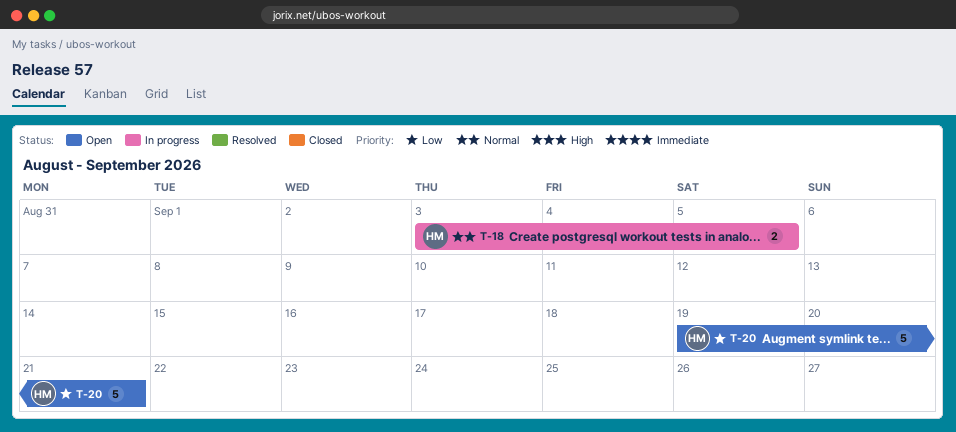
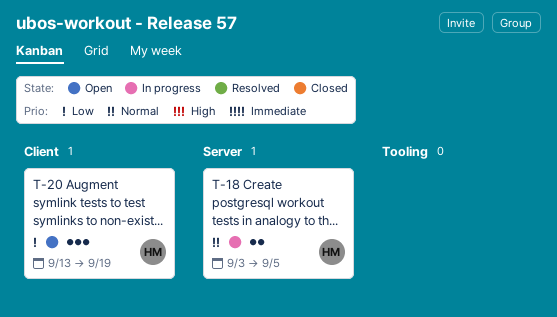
T-20, estimate: 5 -> 3
T-20, start: Sep 19 -> Sep 13
T-20, due: Sep 21 -> Sep 19

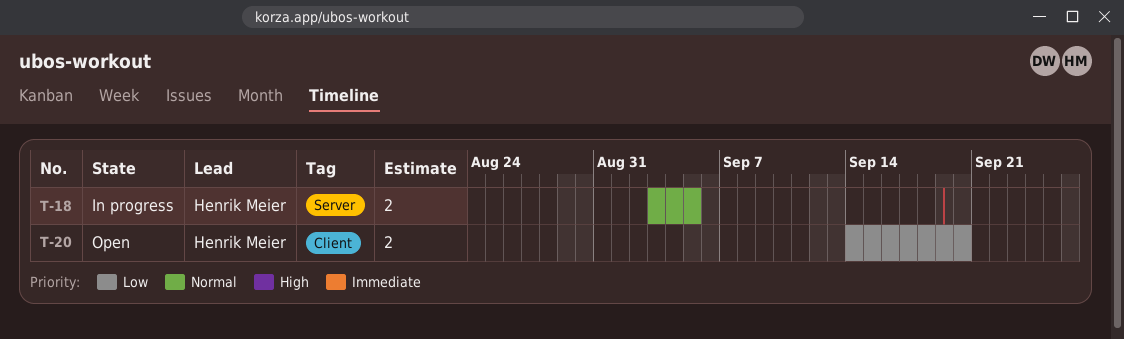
T-20, estimate: 3 -> 2
T-20, start: Sep 13 -> Sep 14
T-20, due: Sep 19 -> Sep 20

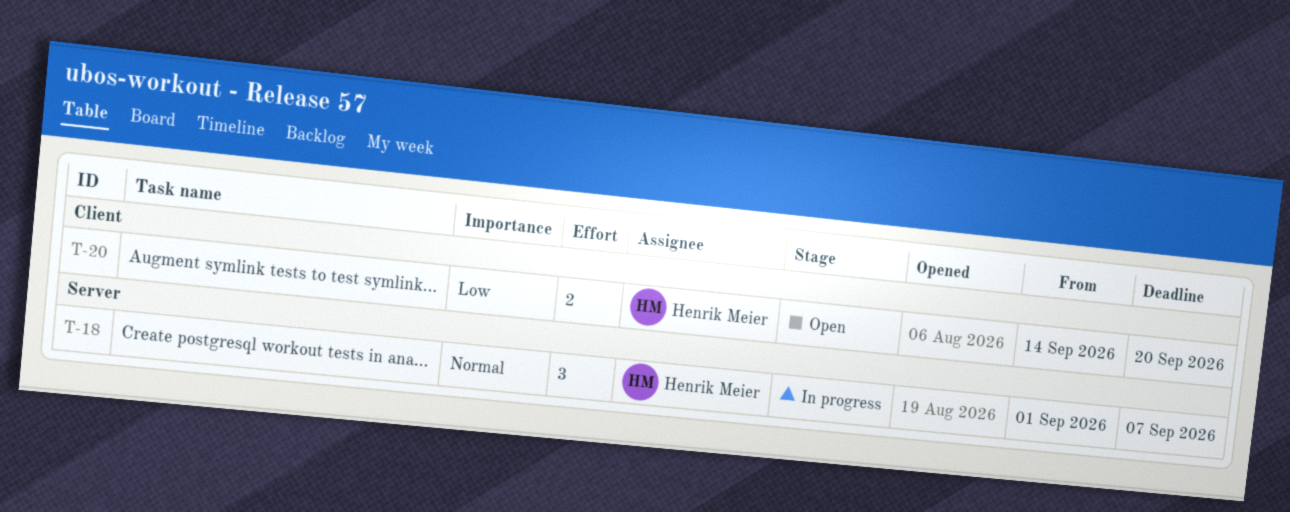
T-18, estimate: 2 -> 3
T-18, start: Sep 3 -> Sep 1
T-18, due: Sep 5 -> Sep 7

